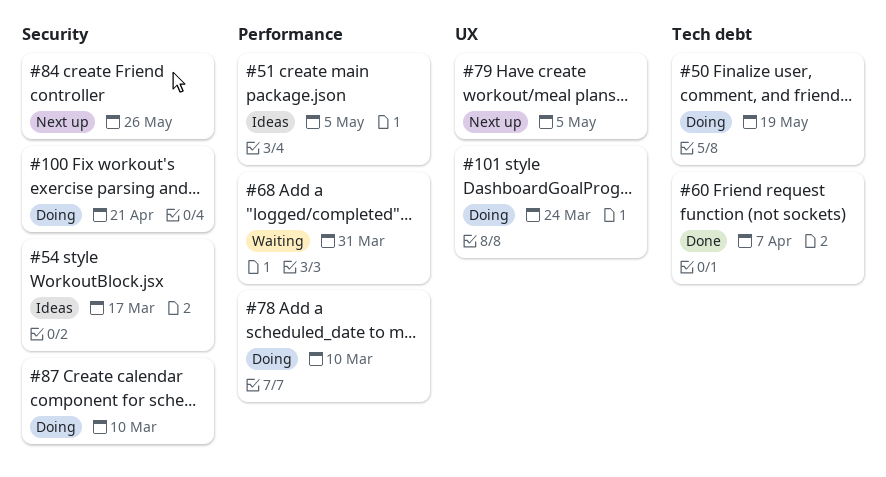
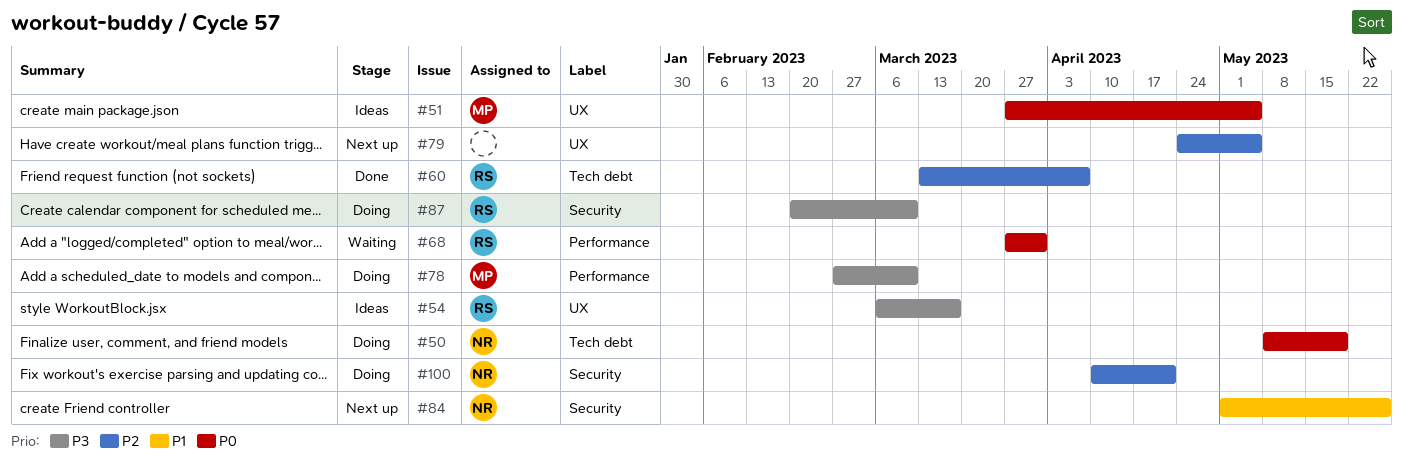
#51, label: Performance -> UX
#54, label: Security -> UX
#101: present -> none

